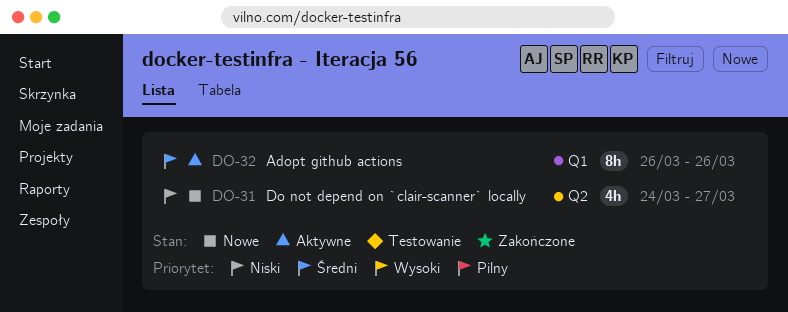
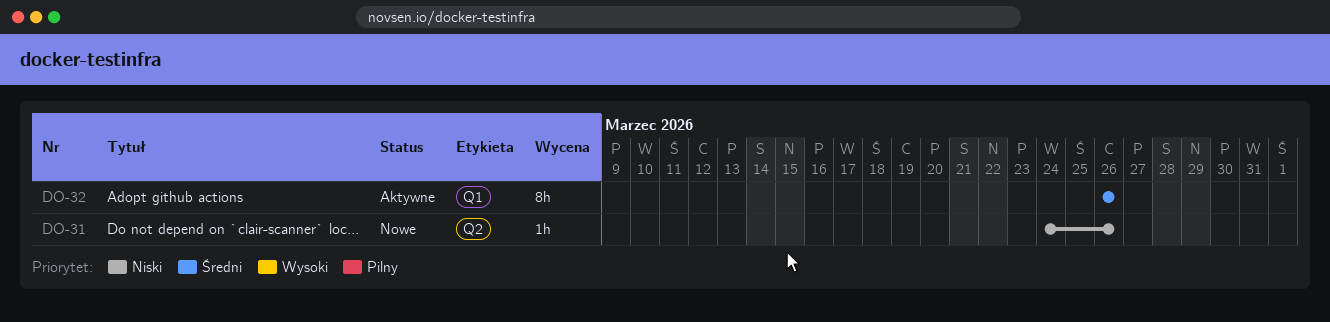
DO-31, estimate: 4h -> 1h
DO-31, due: Mar 27 -> Mar 26

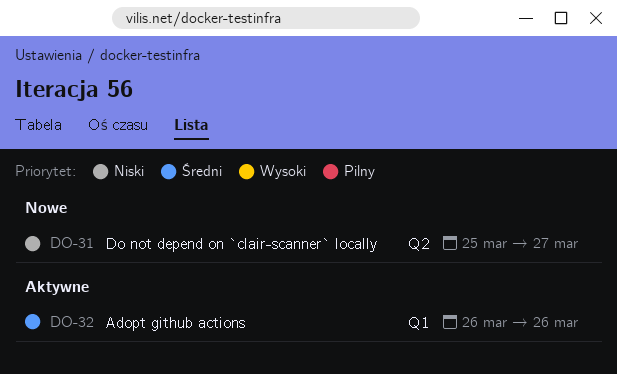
DO-31, start: Mar 24 -> Mar 25
DO-31, due: Mar 26 -> Mar 27

